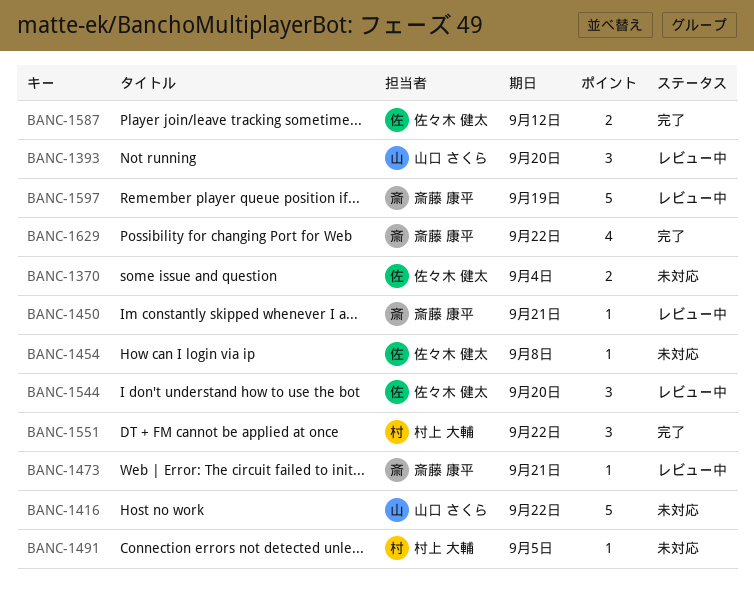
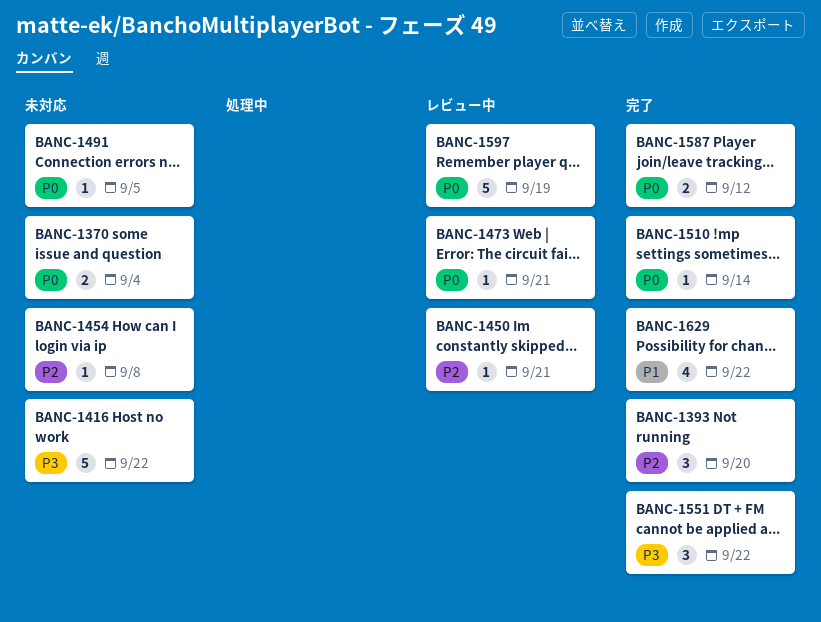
BANC-1393, status: レビュー中 -> 完了
BANC-1510: none -> present
BANC-1544: present -> none

